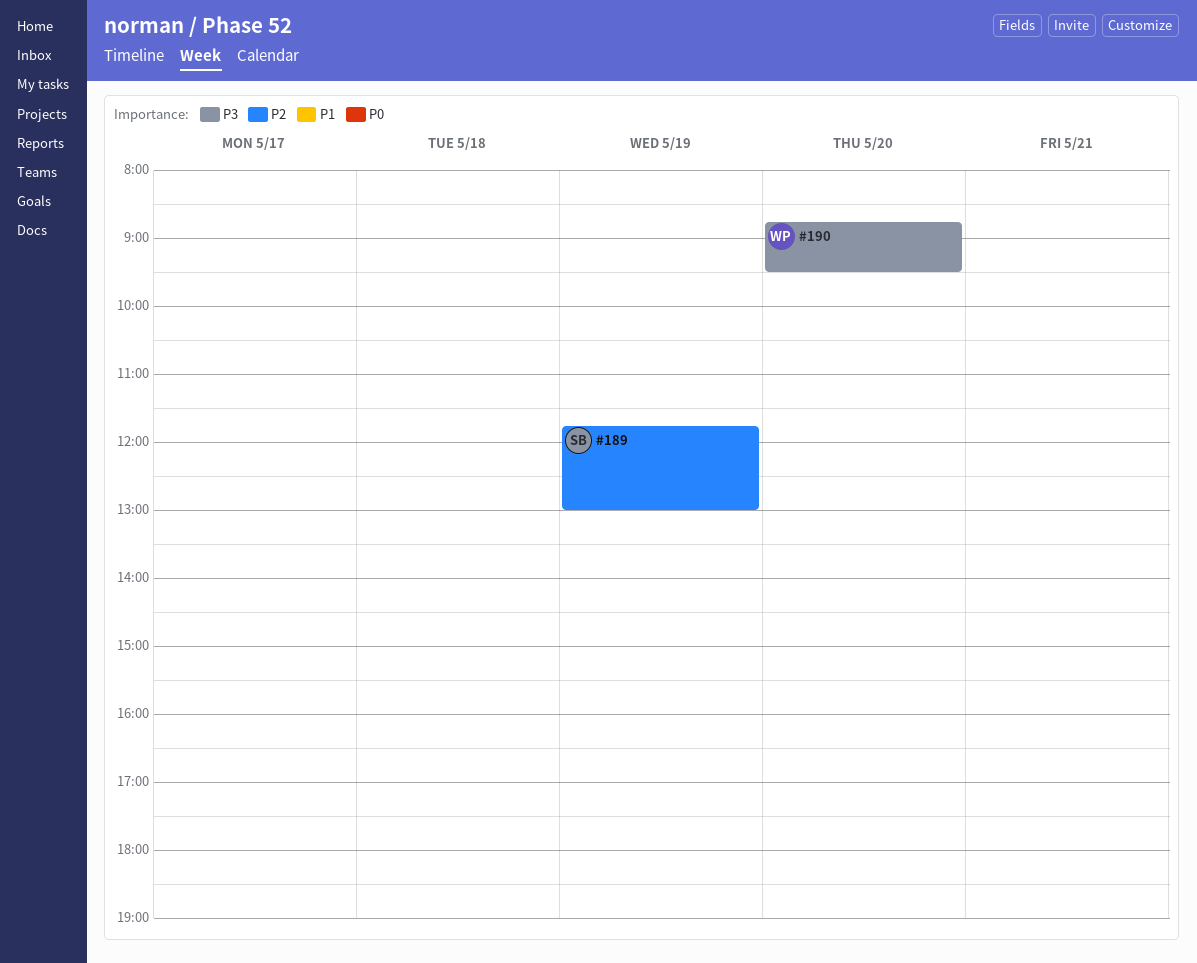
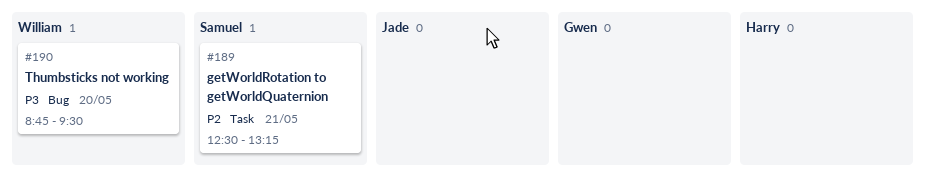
#189, day: May 19 -> May 21
#189, begins: 11:45 -> 12:30
#189, ends: 13:00 -> 13:15

